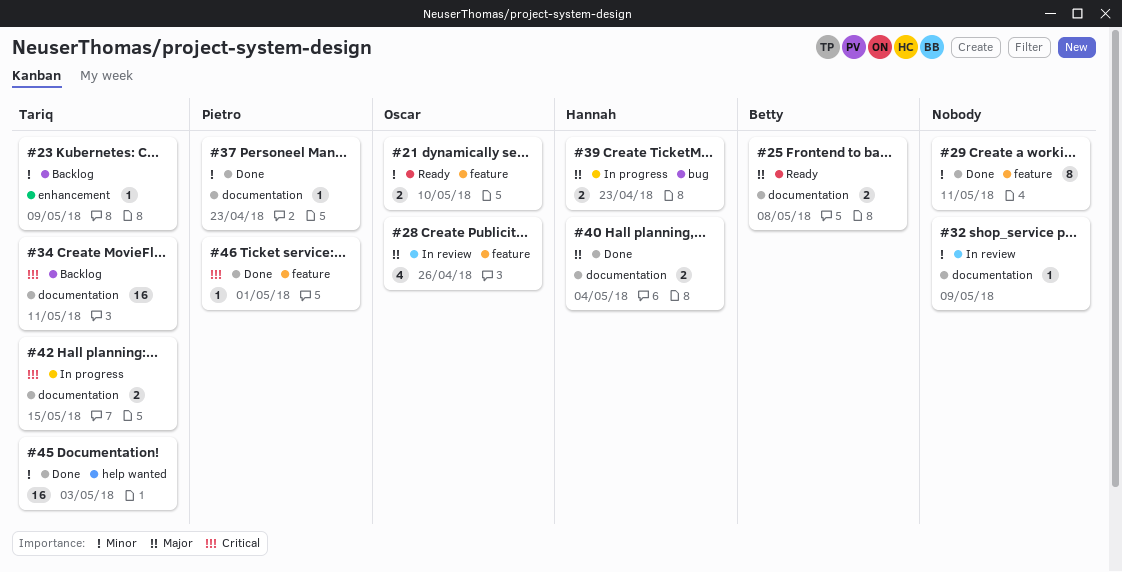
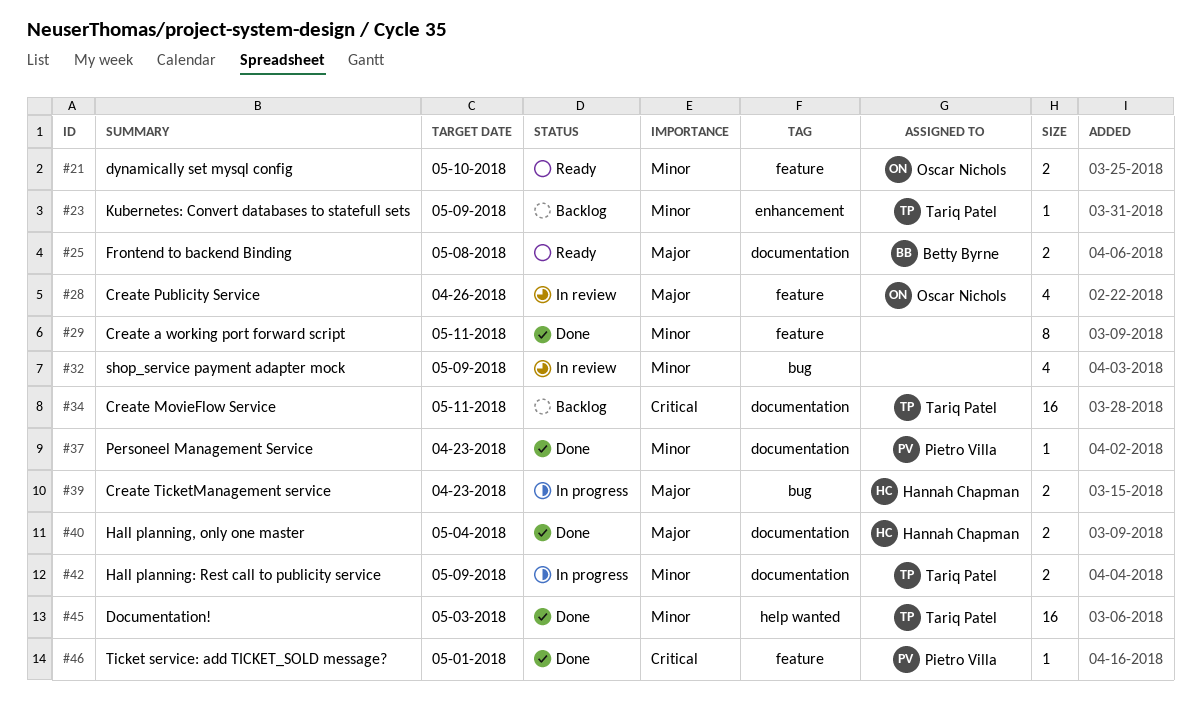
#32, label: documentation -> bug
#32, estimate: 1 -> 4
#42, priority: Critical -> Minor
#42, due: May 15 -> May 9

